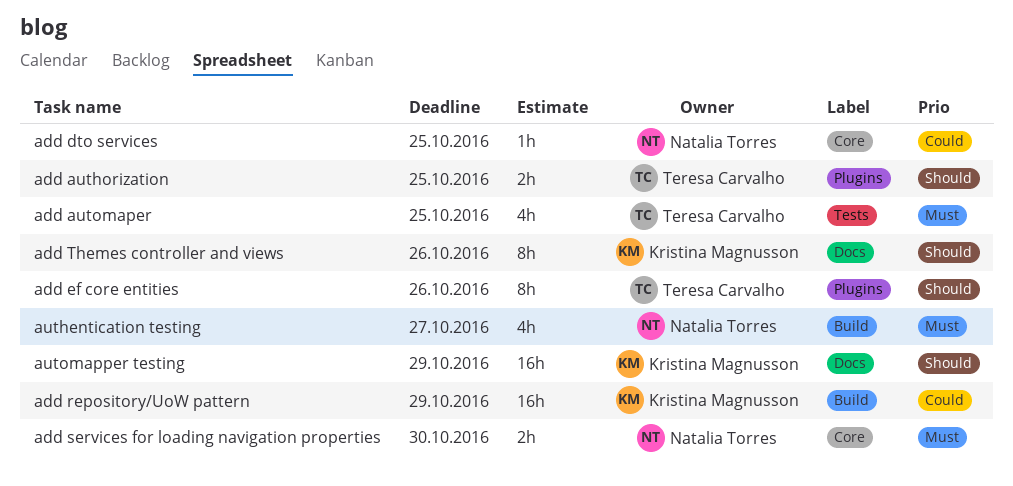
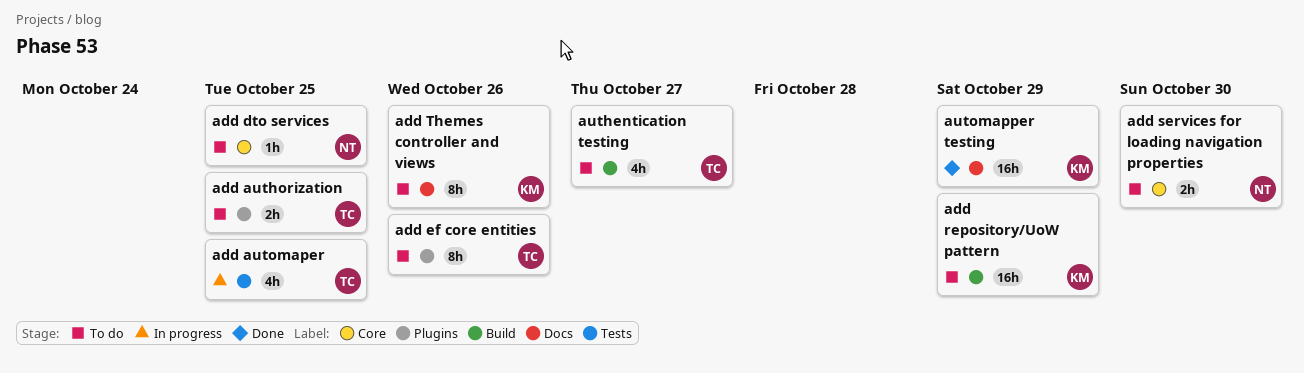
authentication testing, owner: Natalia Torres -> Teresa Carvalho

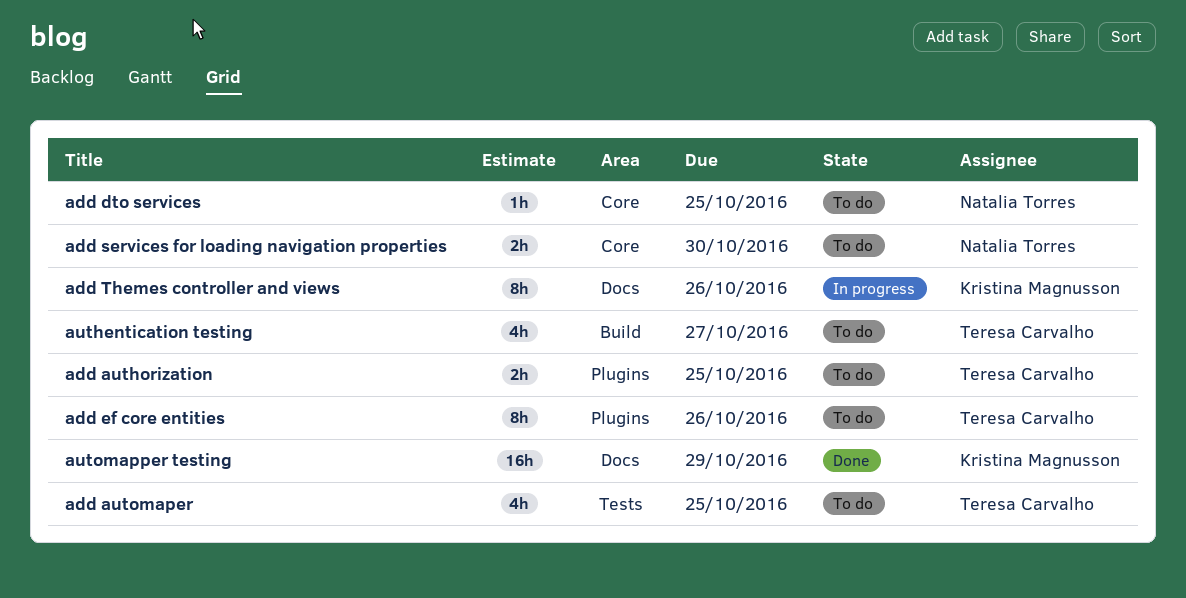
add automaper, status: In progress -> To do
add repository/UoW pattern: present -> none
add Themes controller and views, status: To do -> In progress

